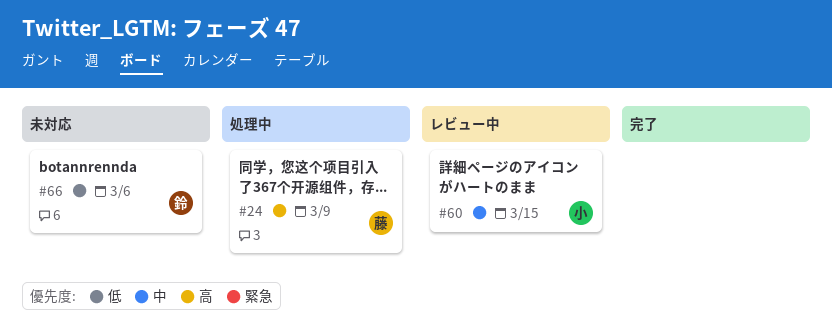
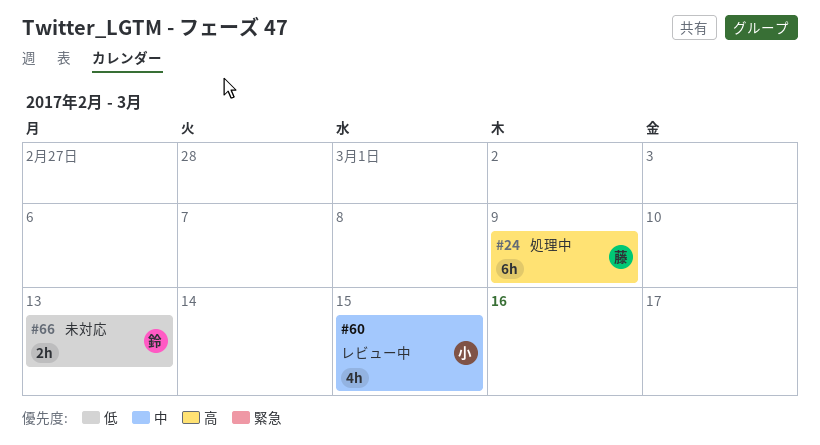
#66, due: Mar 6 -> Mar 13

